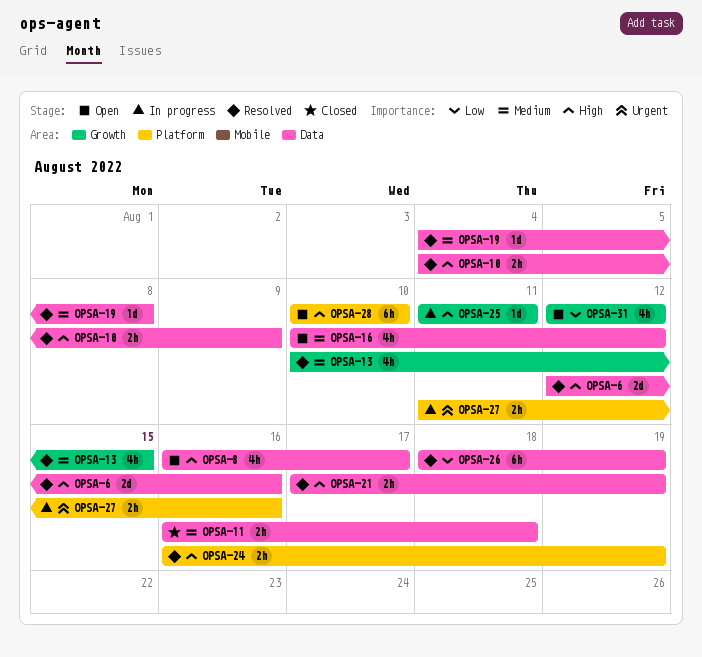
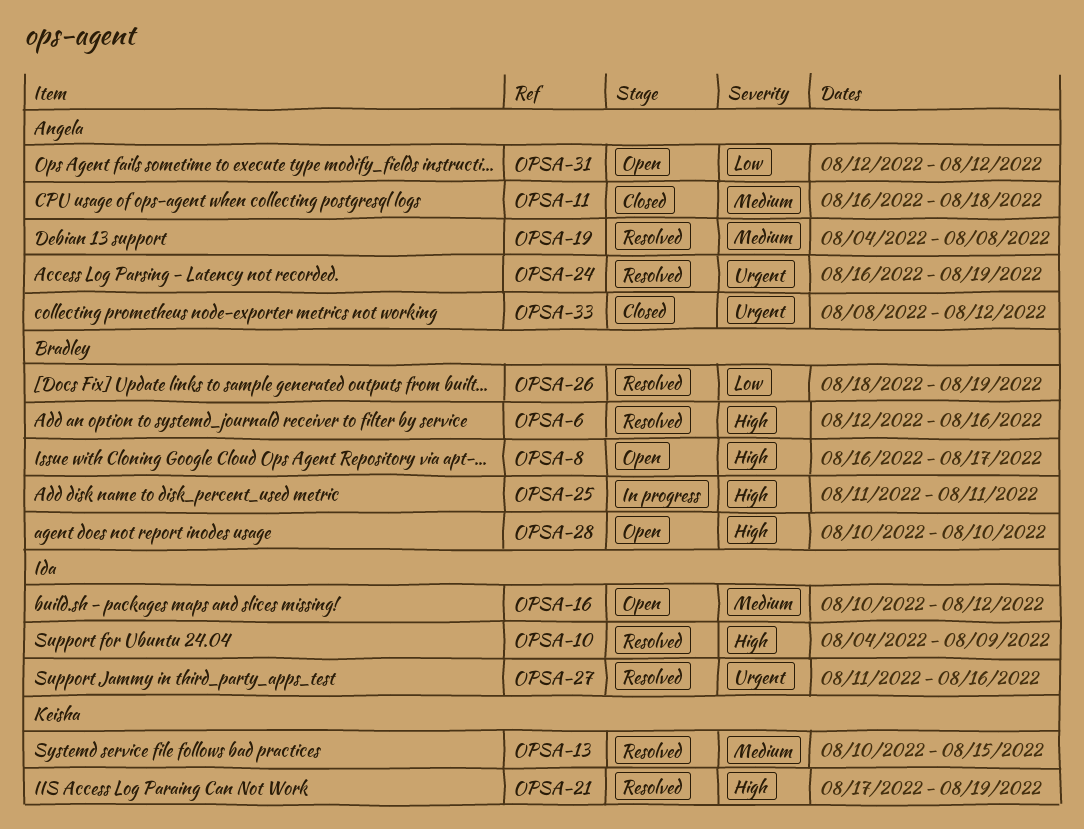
OPSA-24, priority: High -> Urgent
OPSA-27, status: In progress -> Resolved
OPSA-33: none -> present

